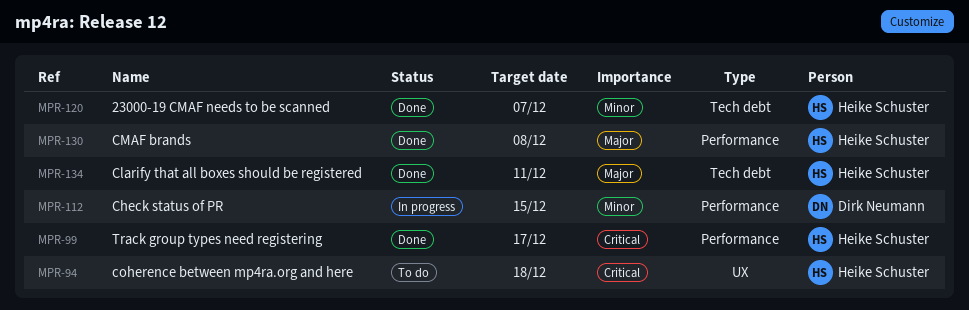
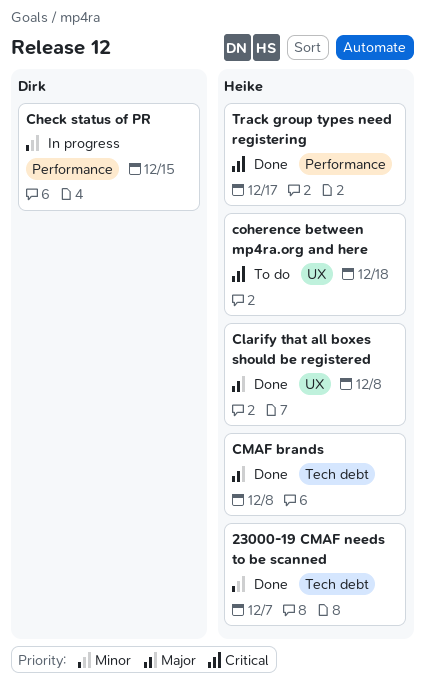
Clarify that all boxes should be registered, label: Tech debt -> UX
Clarify that all boxes should be registered, due: Dec 11 -> Dec 8
CMAF brands, label: Performance -> Tech debt

